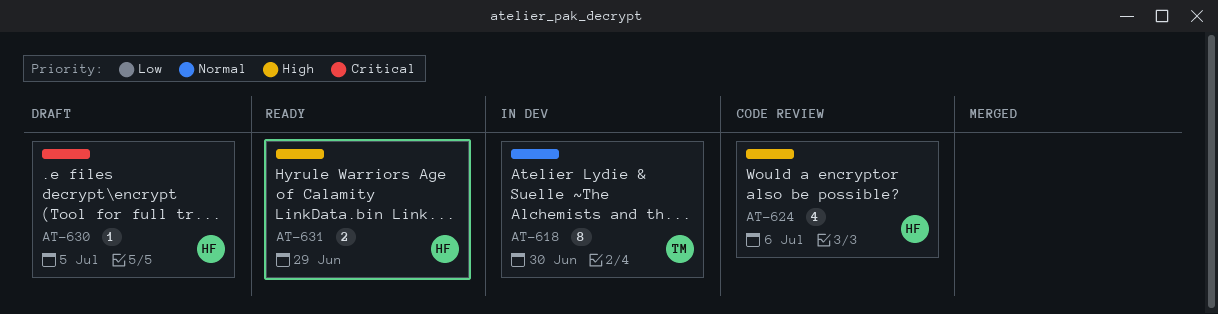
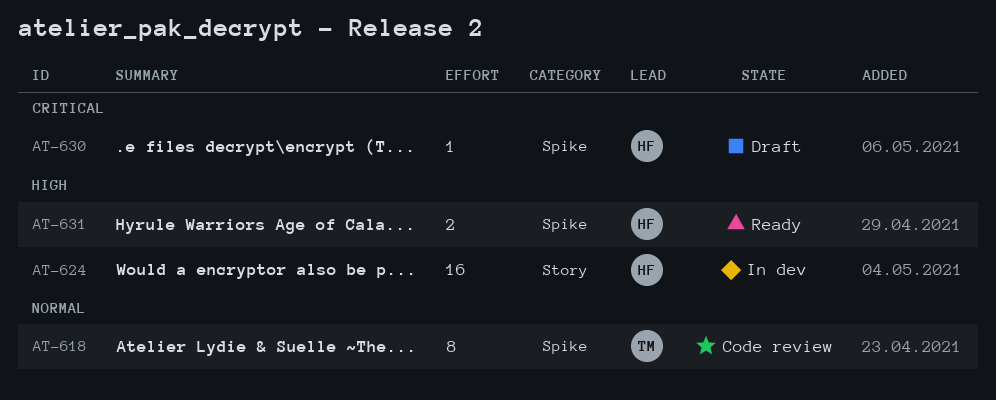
AT-618, status: In dev -> Code review
AT-624, status: Code review -> In dev
AT-624, estimate: 4 -> 16

